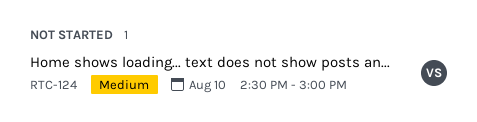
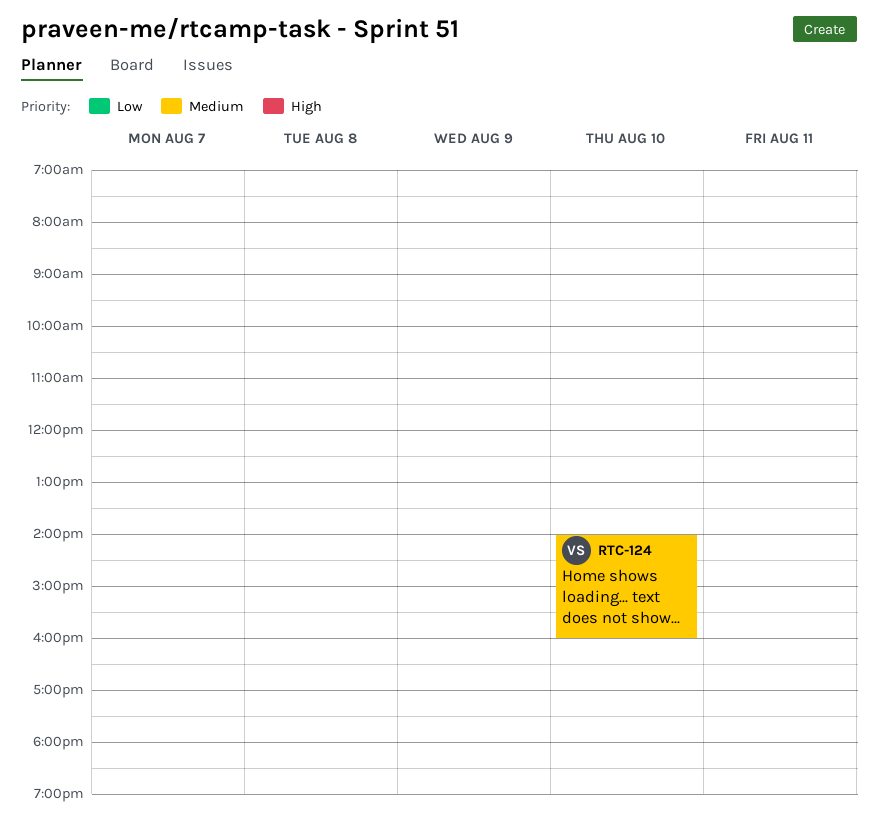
RTC-124, begins: 14:30 -> 14:00
RTC-124, ends: 15:00 -> 16:00

